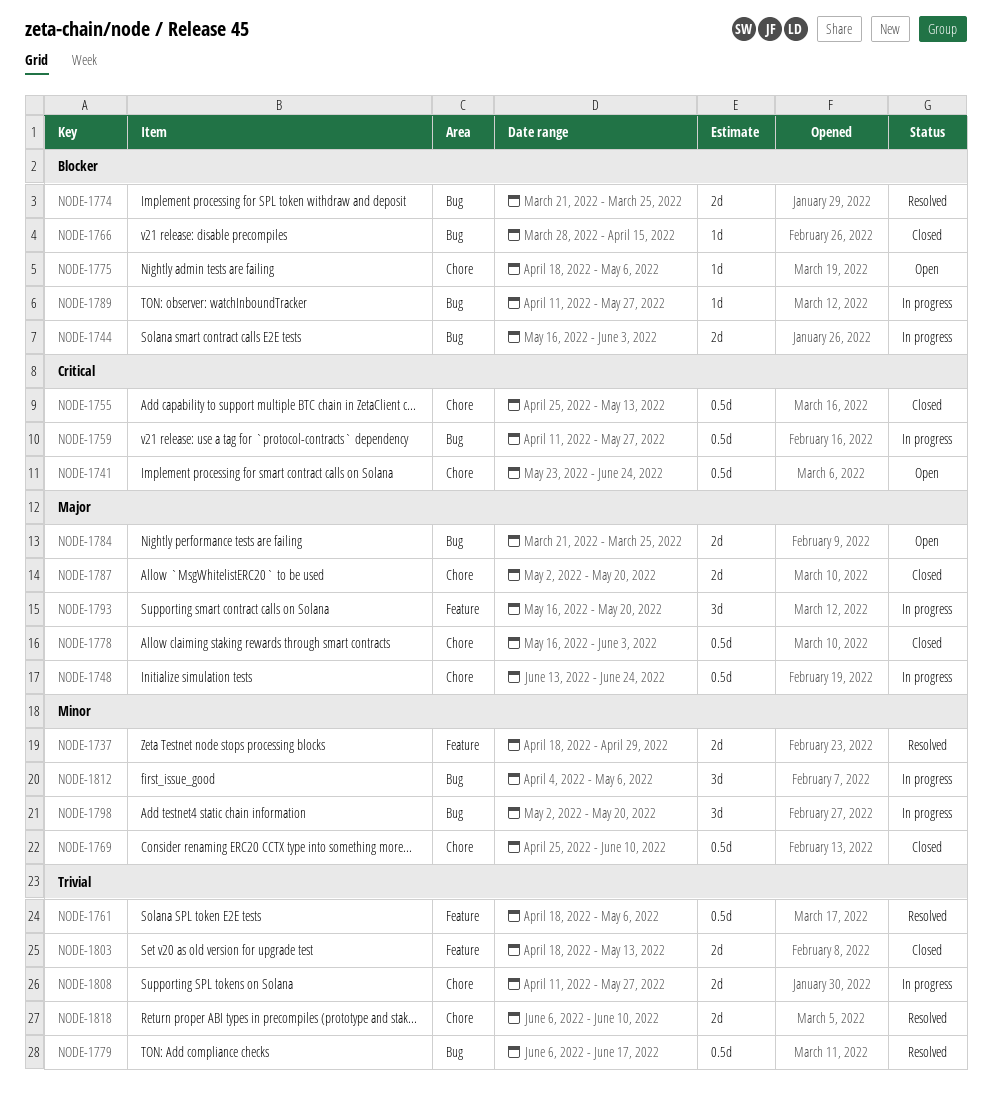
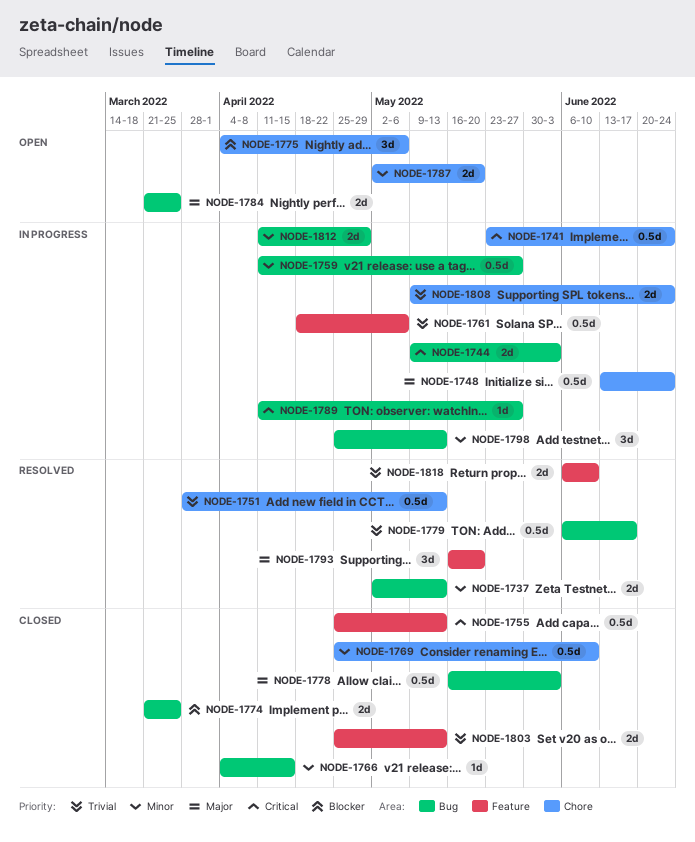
NODE-1737, label: Feature -> Bug
NODE-1737, start: Apr 18 -> May 2
NODE-1737, due: Apr 29 -> May 13
NODE-1741, status: Open -> In progress
NODE-1744, priority: Blocker -> Critical
NODE-1744, start: May 16 -> May 9
NODE-1751: none -> present
NODE-1755, label: Chore -> Feature
NODE-1759, priority: Critical -> Minor
NODE-1761, status: Resolved -> In progress
NODE-1766, priority: Blocker -> Minor
NODE-1766, start: Mar 28 -> Apr 4
NODE-1774, status: Resolved -> Closed
NODE-1775, estimate: 1d -> 3d
NODE-1775, start: Apr 18 -> Apr 4
NODE-1778, label: Chore -> Bug
NODE-1787, status: Closed -> Open
NODE-1787, priority: Major -> Minor
NODE-1789, priority: Blocker -> Critical
NODE-1793, status: In progress -> Resolved
NODE-1798, start: May 2 -> Apr 25
NODE-1798, due: May 20 -> May 13
NODE-1803, start: Apr 18 -> Apr 25
NODE-1808, start: Apr 11 -> May 9
NODE-1808, due: May 27 -> Jun 24
NODE-1812, estimate: 3d -> 2d
NODE-1812, start: Apr 4 -> Apr 11
NODE-1812, due: May 6 -> Apr 29
NODE-1818, label: Chore -> Feature

